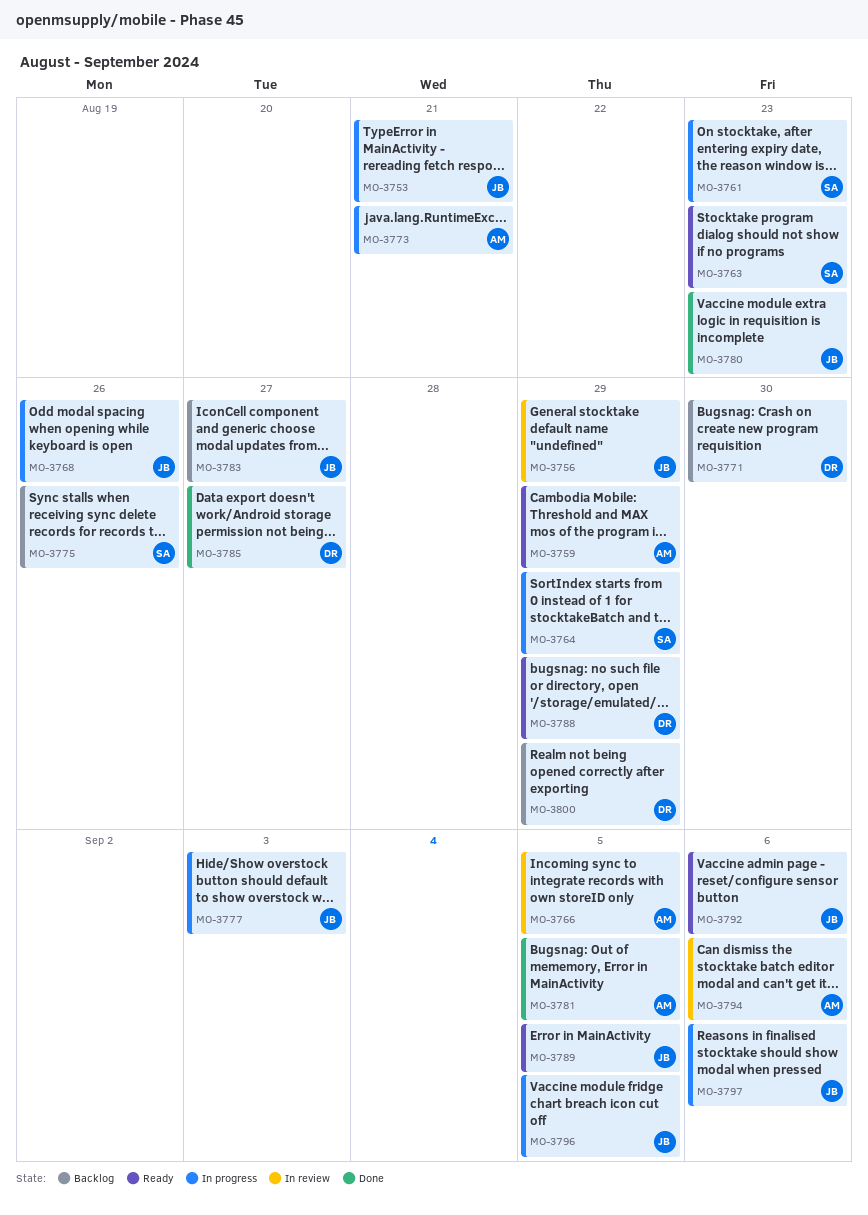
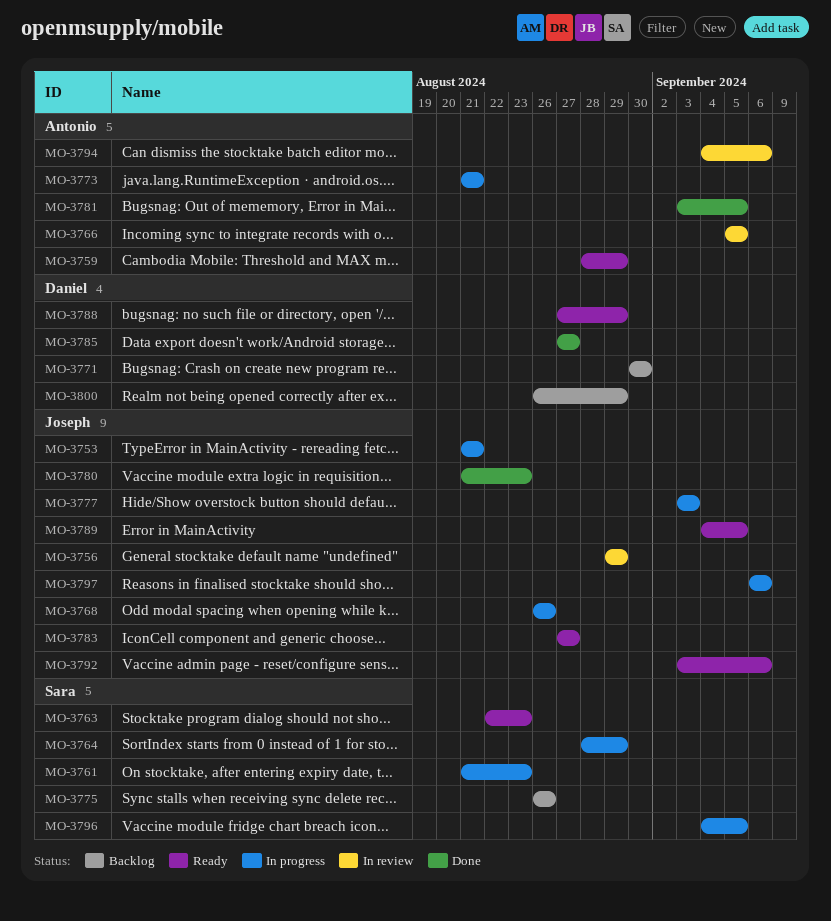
MO-3783, status: Backlog -> Ready
MO-3796, owner: Joseph -> Sara

